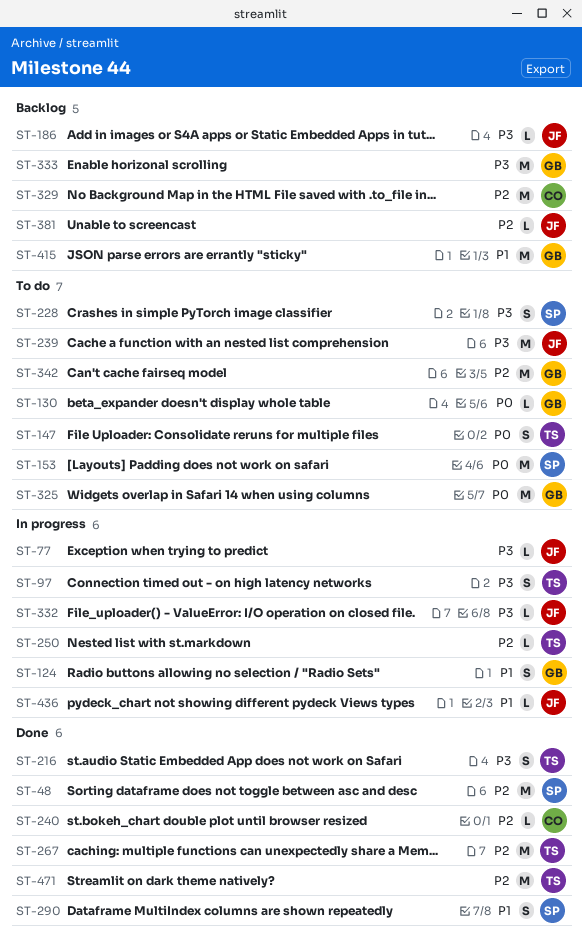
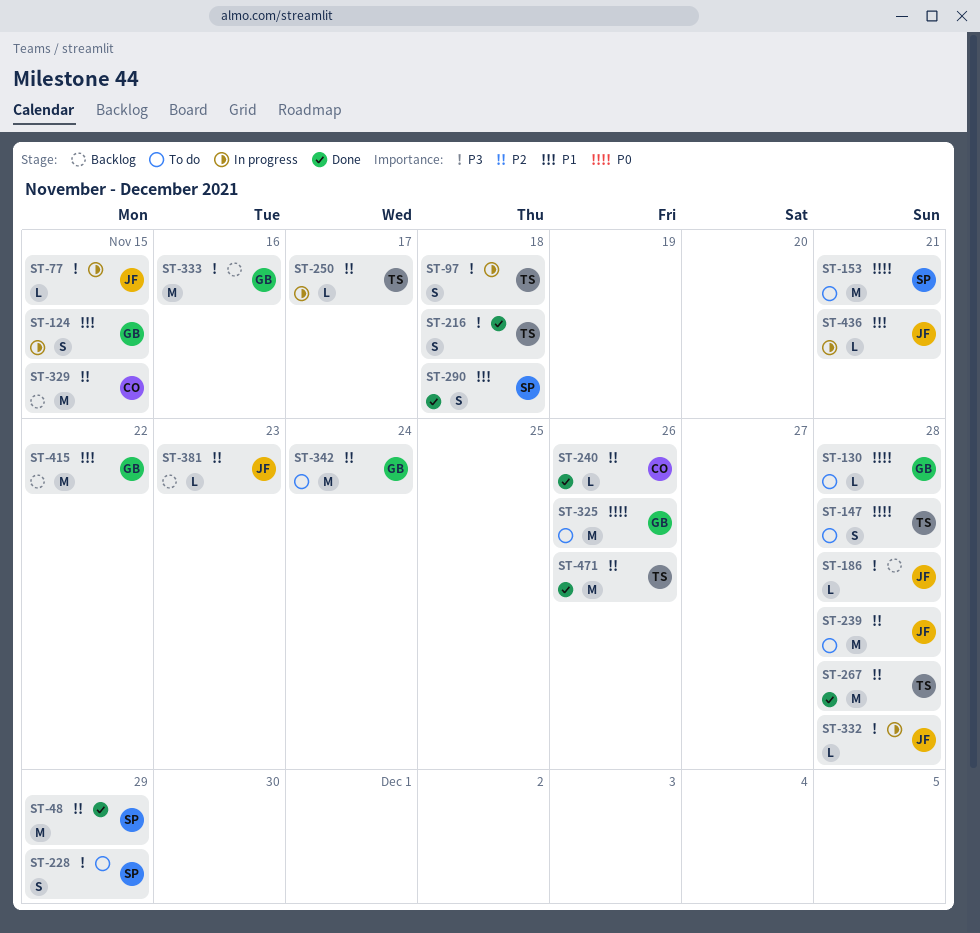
ST-239, priority: P3 -> P2

